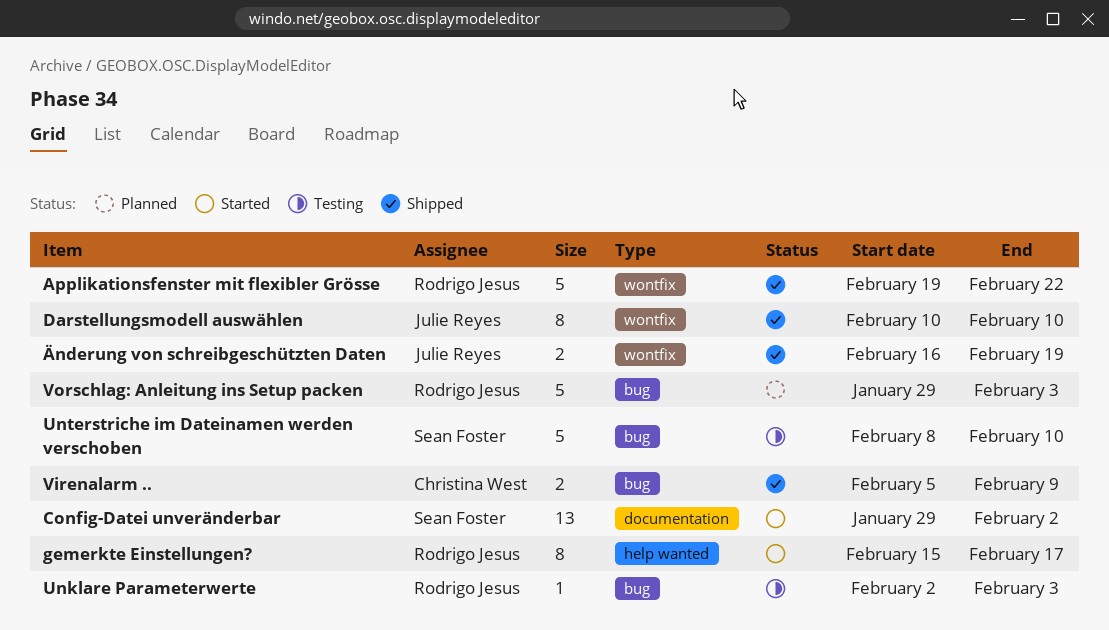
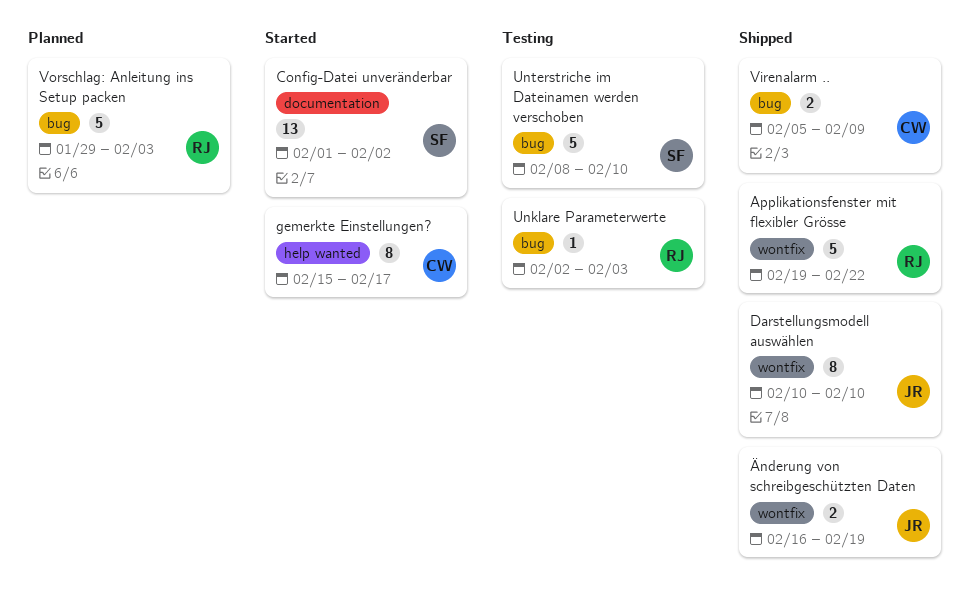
Config-Datei unveränderbar, start: Jan 29 -> Feb 1
gemerkte Einstellungen?, owner: Rodrigo Jesus -> Christina West

